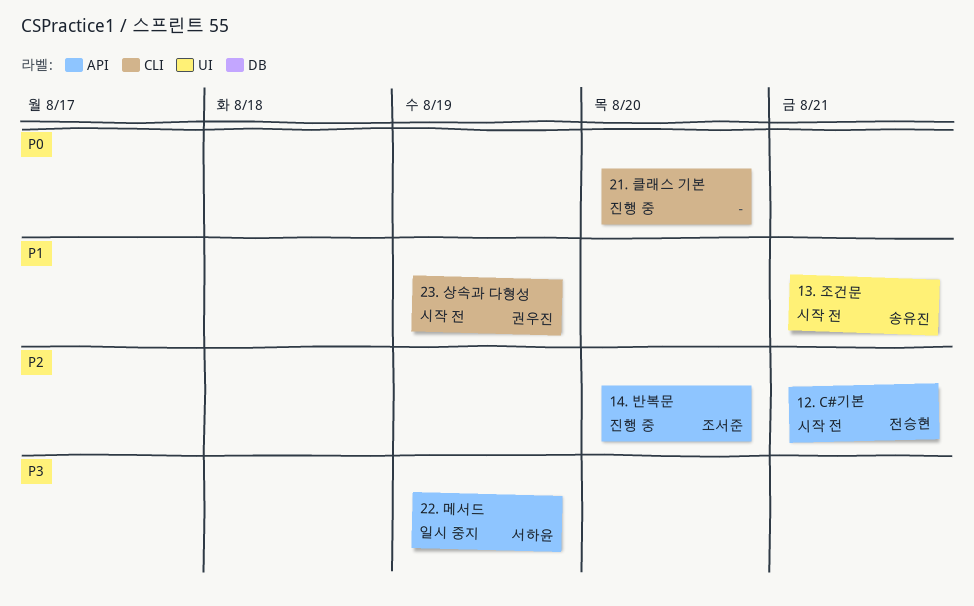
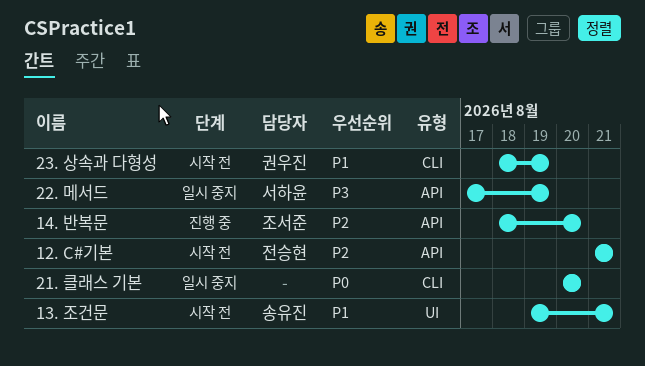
21. 클래스 기본, status: 진행 중 -> 일시 중지

